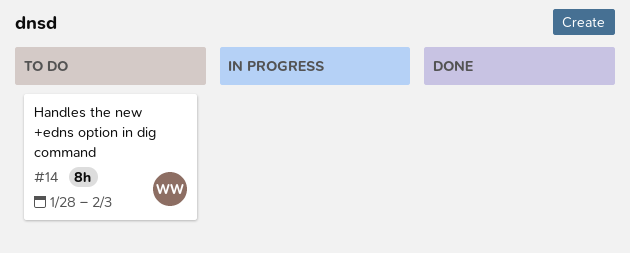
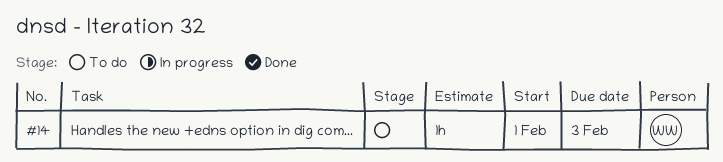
#14, estimate: 8h -> 1h
#14, start: Jan 28 -> Feb 1

